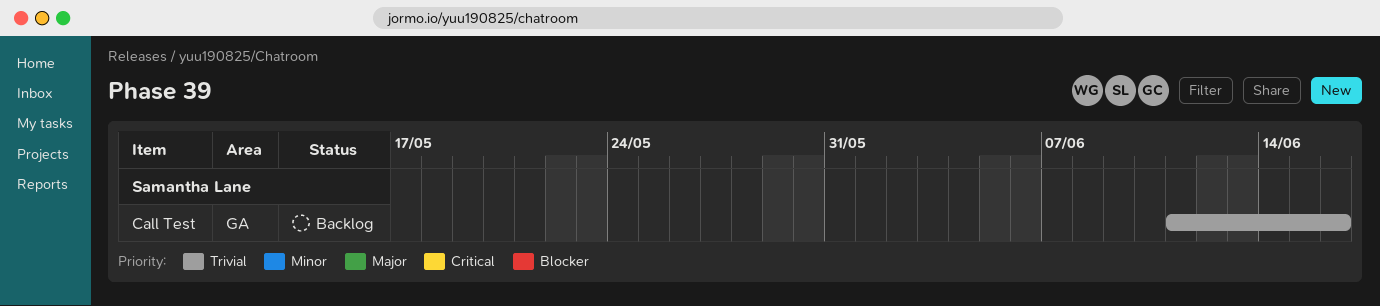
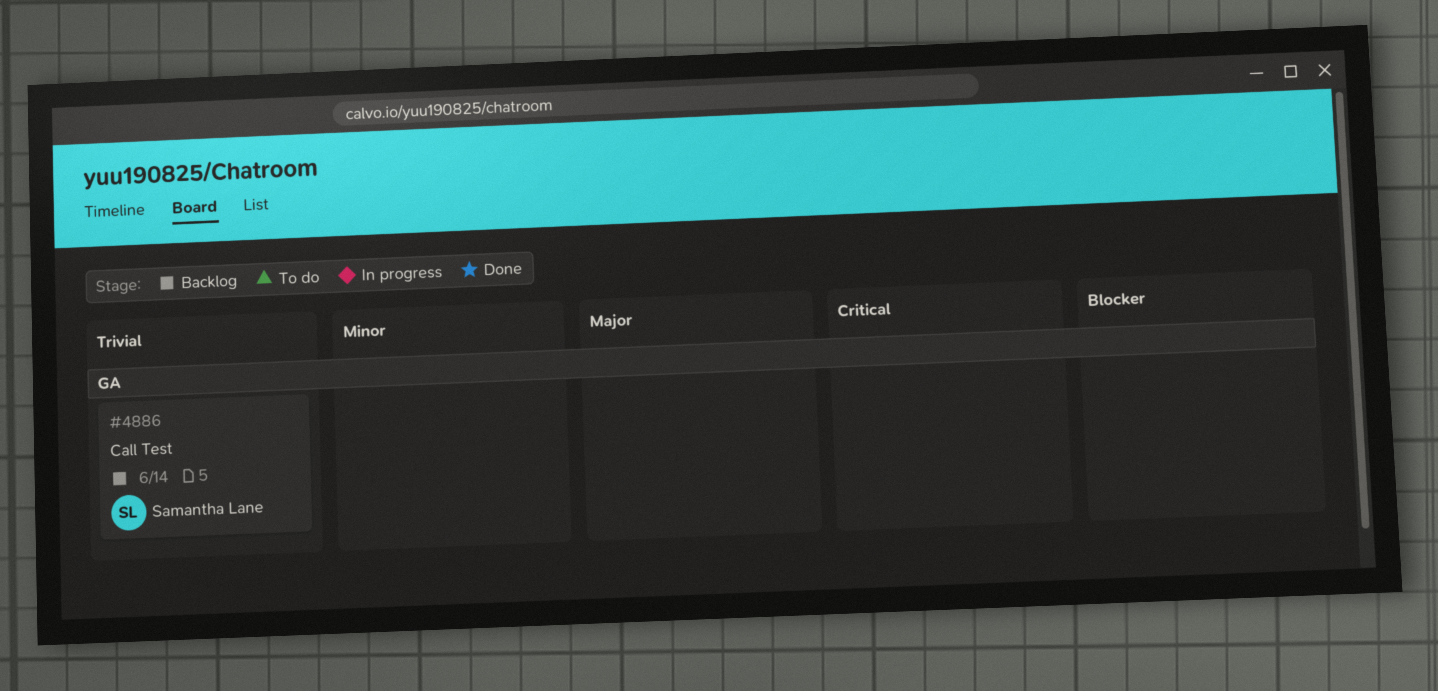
Call Test, due: Jun 16 -> Jun 14

